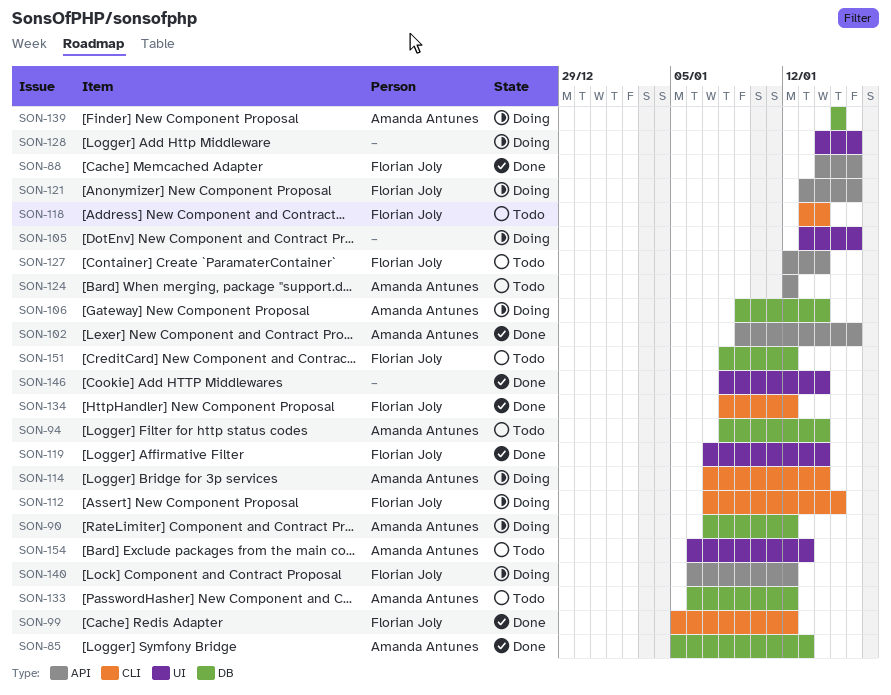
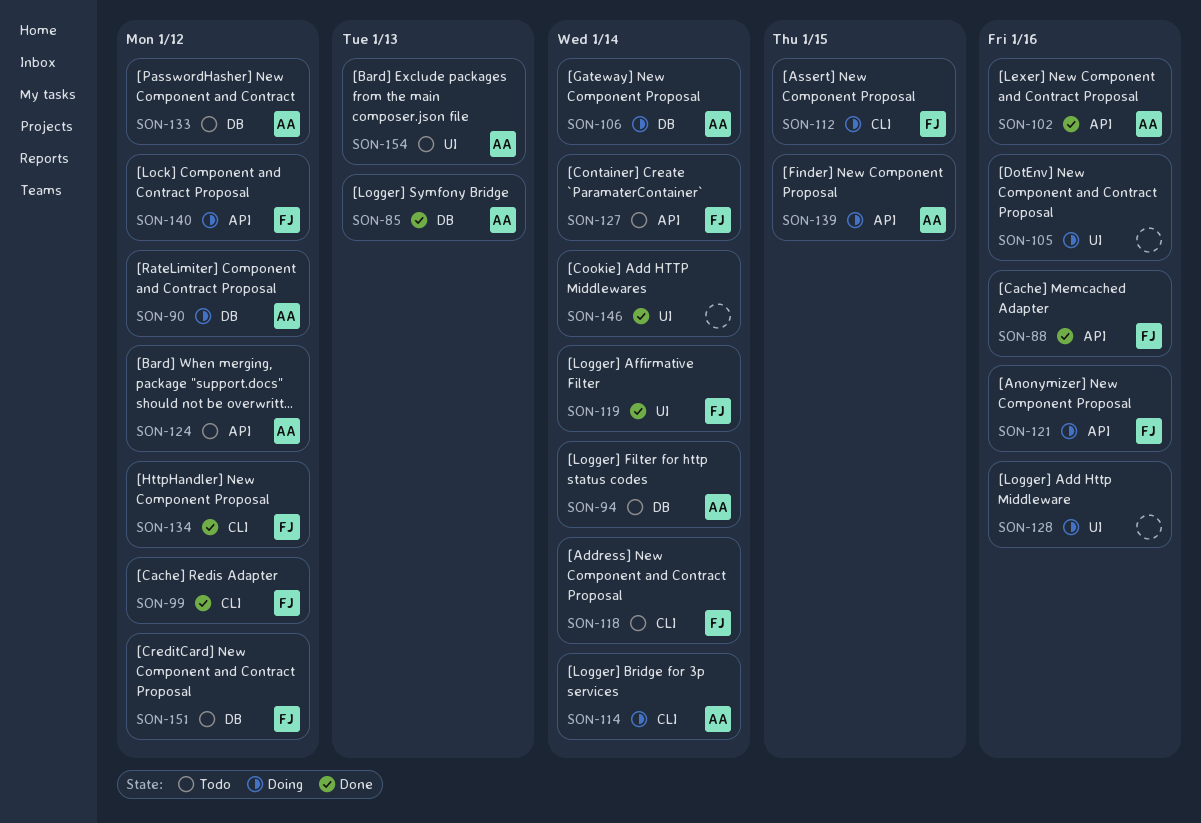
SON-139, label: DB -> API

